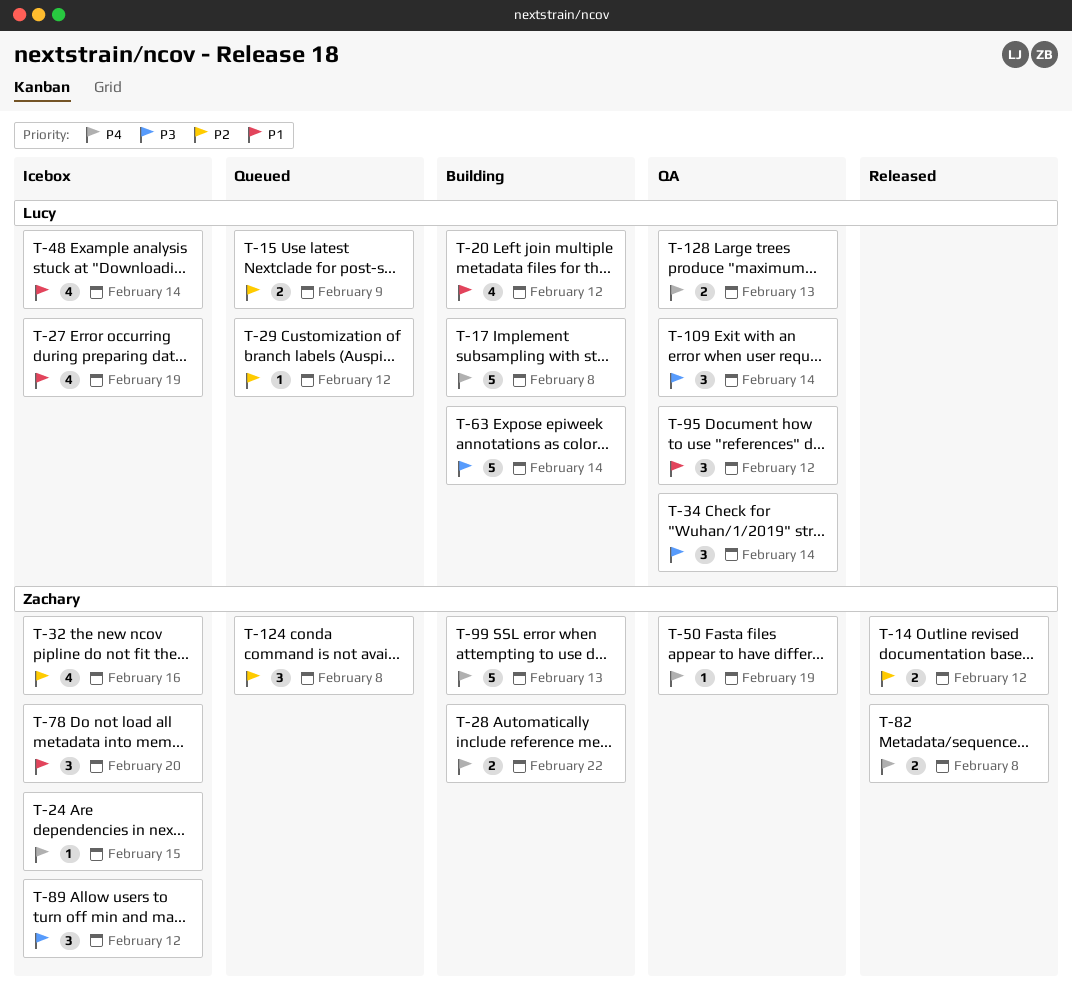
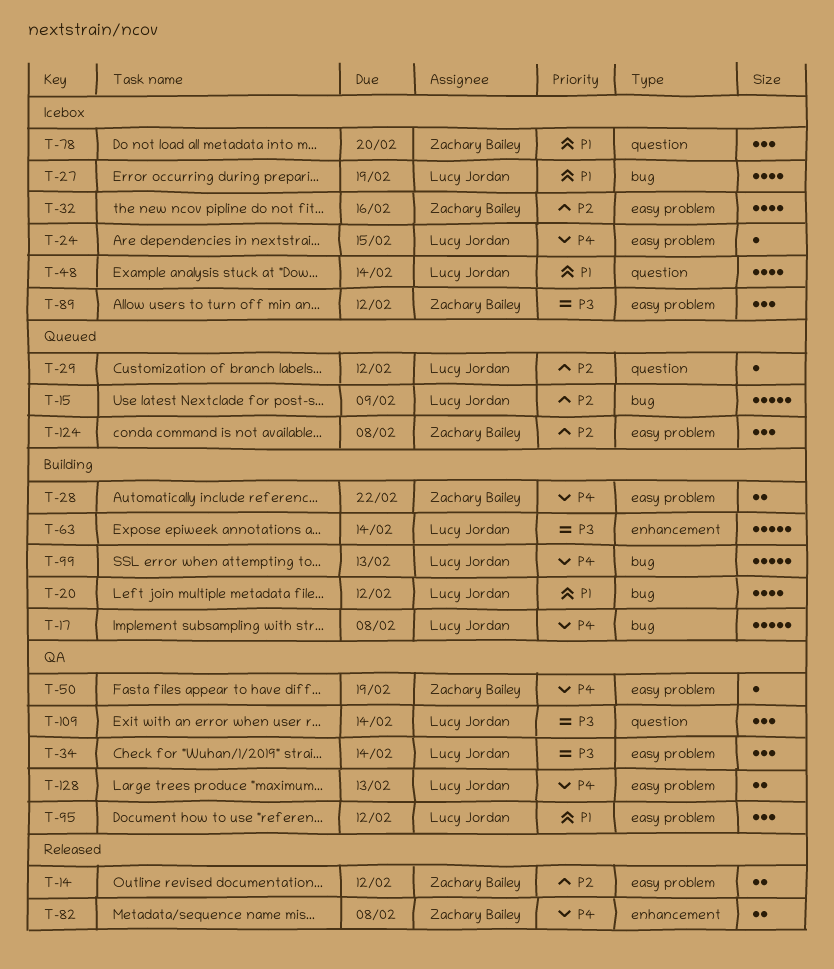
T-15, estimate: 2 -> 5
T-24, owner: Zachary Bailey -> Lucy Jordan
T-99, owner: Zachary Bailey -> Lucy Jordan

